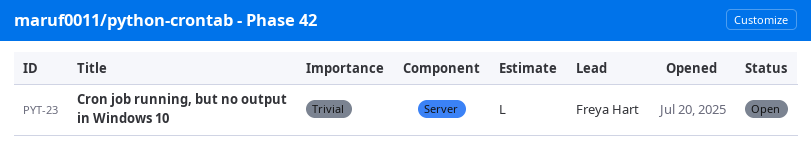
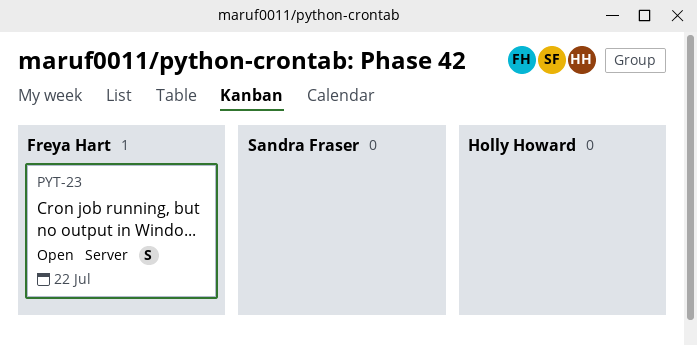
PYT-23, estimate: L -> S

